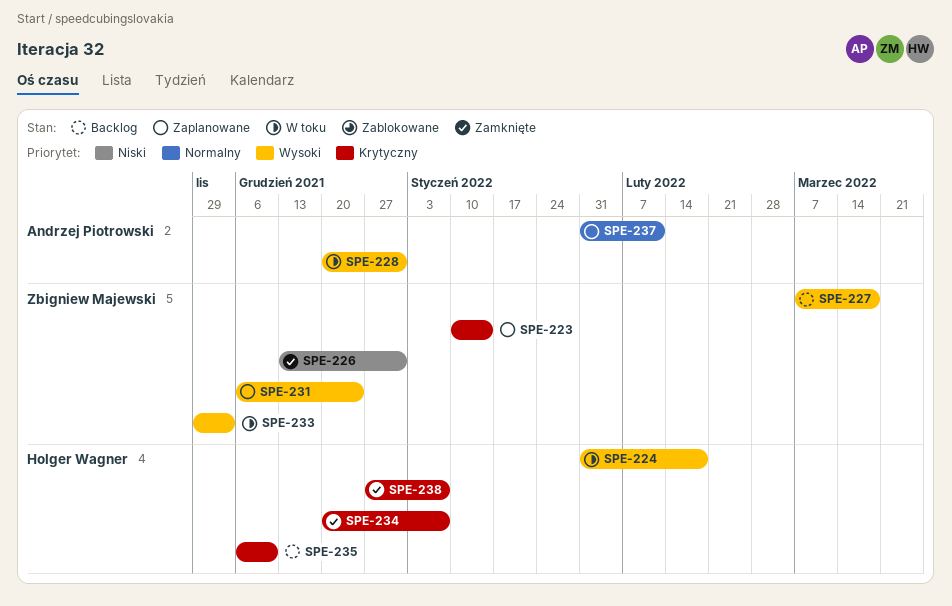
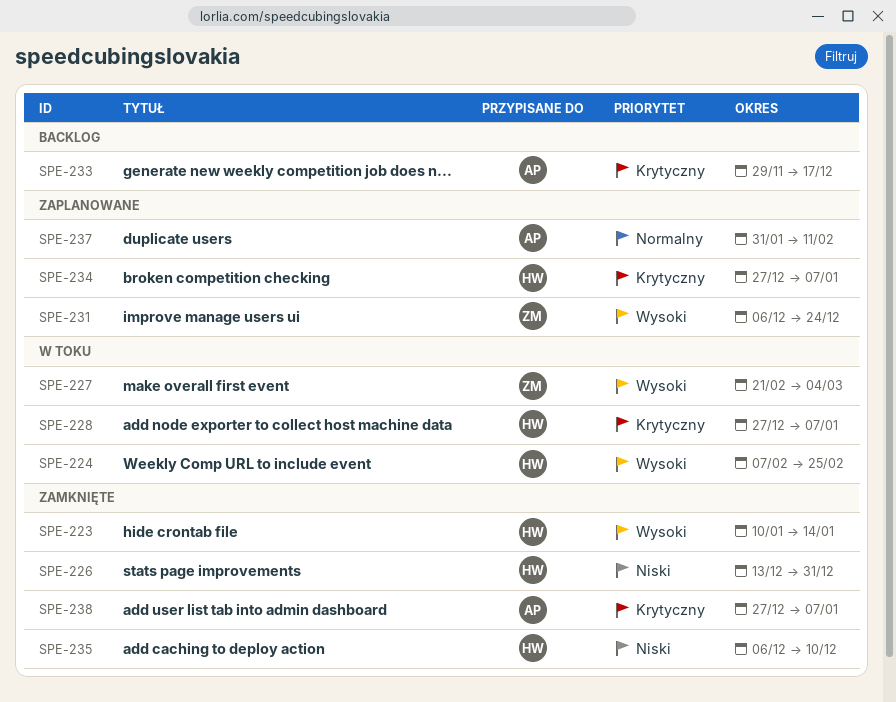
SPE-223, status: Zaplanowane -> Zamknięte
SPE-223, owner: Zbigniew Majewski -> Holger Wagner
SPE-223, priority: Krytyczny -> Wysoki
SPE-224, start: Jan 31 -> Feb 7
SPE-224, due: Feb 18 -> Feb 25
SPE-226, owner: Zbigniew Majewski -> Holger Wagner
SPE-227, status: Backlog -> W toku
SPE-227, start: Mar 7 -> Feb 21
SPE-227, due: Mar 18 -> Mar 4
SPE-228, owner: Andrzej Piotrowski -> Holger Wagner
SPE-228, priority: Wysoki -> Krytyczny
SPE-228, start: Dec 20 -> Dec 27
SPE-228, due: Dec 31 -> Jan 7
SPE-233, status: W toku -> Backlog
SPE-233, owner: Zbigniew Majewski -> Andrzej Piotrowski
SPE-233, priority: Wysoki -> Krytyczny
SPE-233, due: Dec 3 -> Dec 17
SPE-234, status: Zamknięte -> Zaplanowane
SPE-234, start: Dec 20 -> Dec 27
SPE-235, status: Backlog -> Zamknięte
SPE-235, priority: Krytyczny -> Niski
SPE-238, owner: Holger Wagner -> Andrzej Piotrowski

